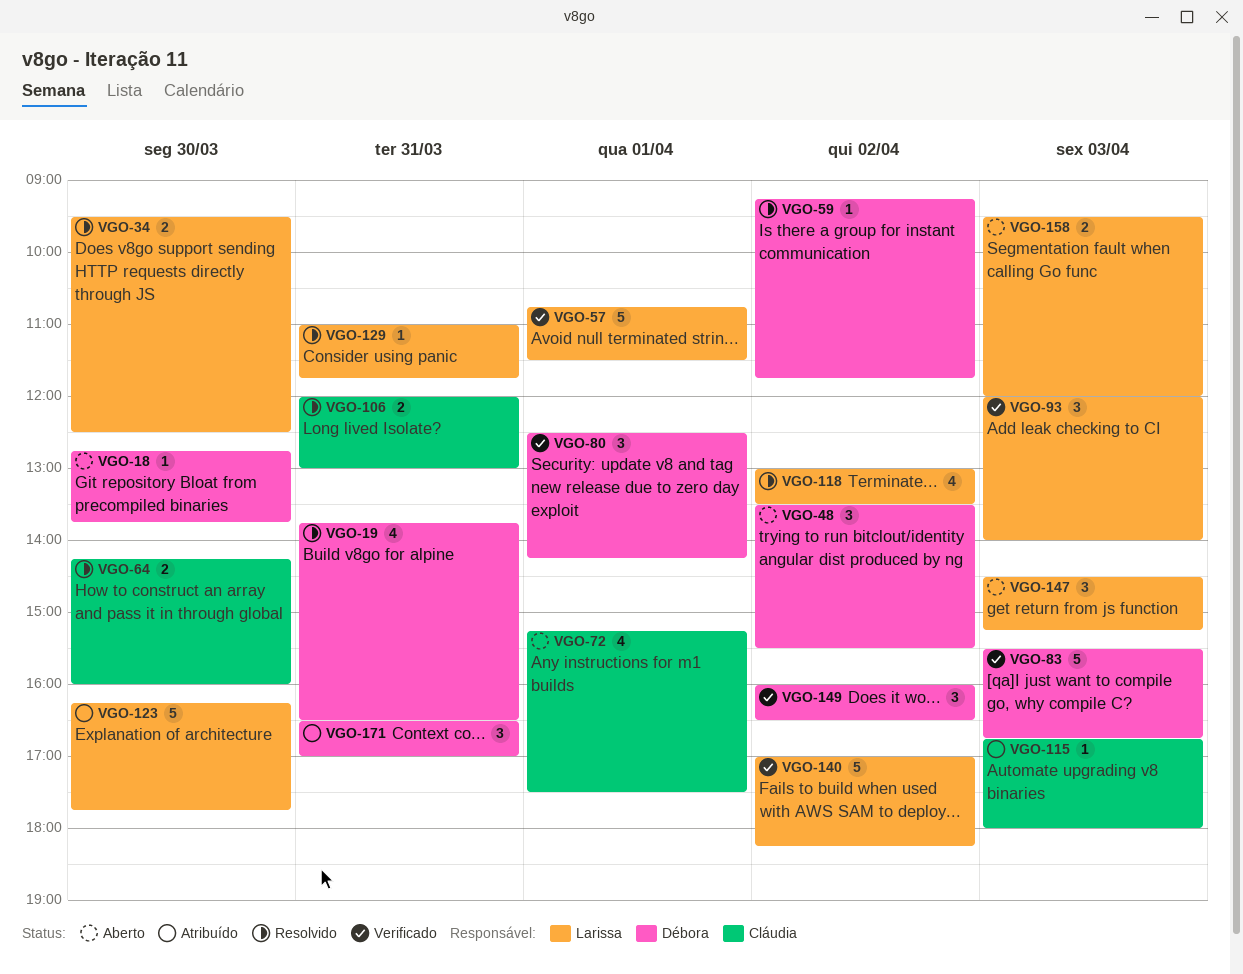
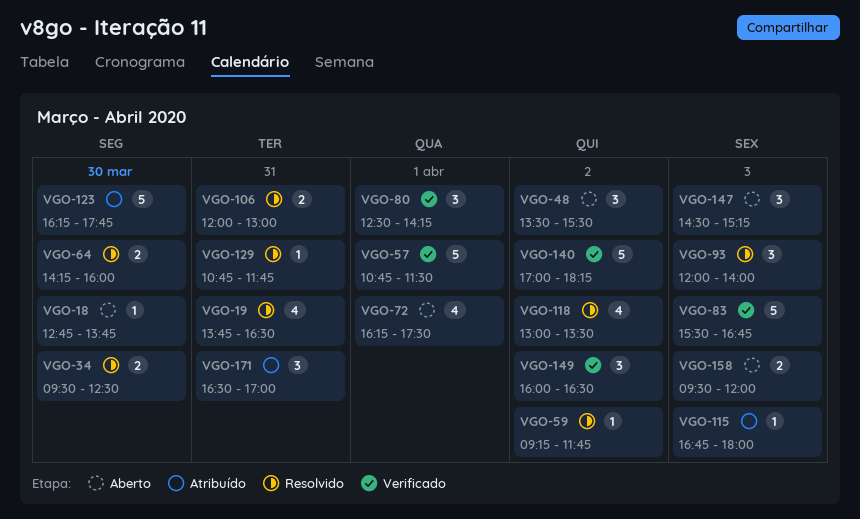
VGO-72, begins: 15:15 -> 16:15
VGO-93, status: Verificado -> Resolvido
VGO-129, begins: 11:00 -> 10:45

